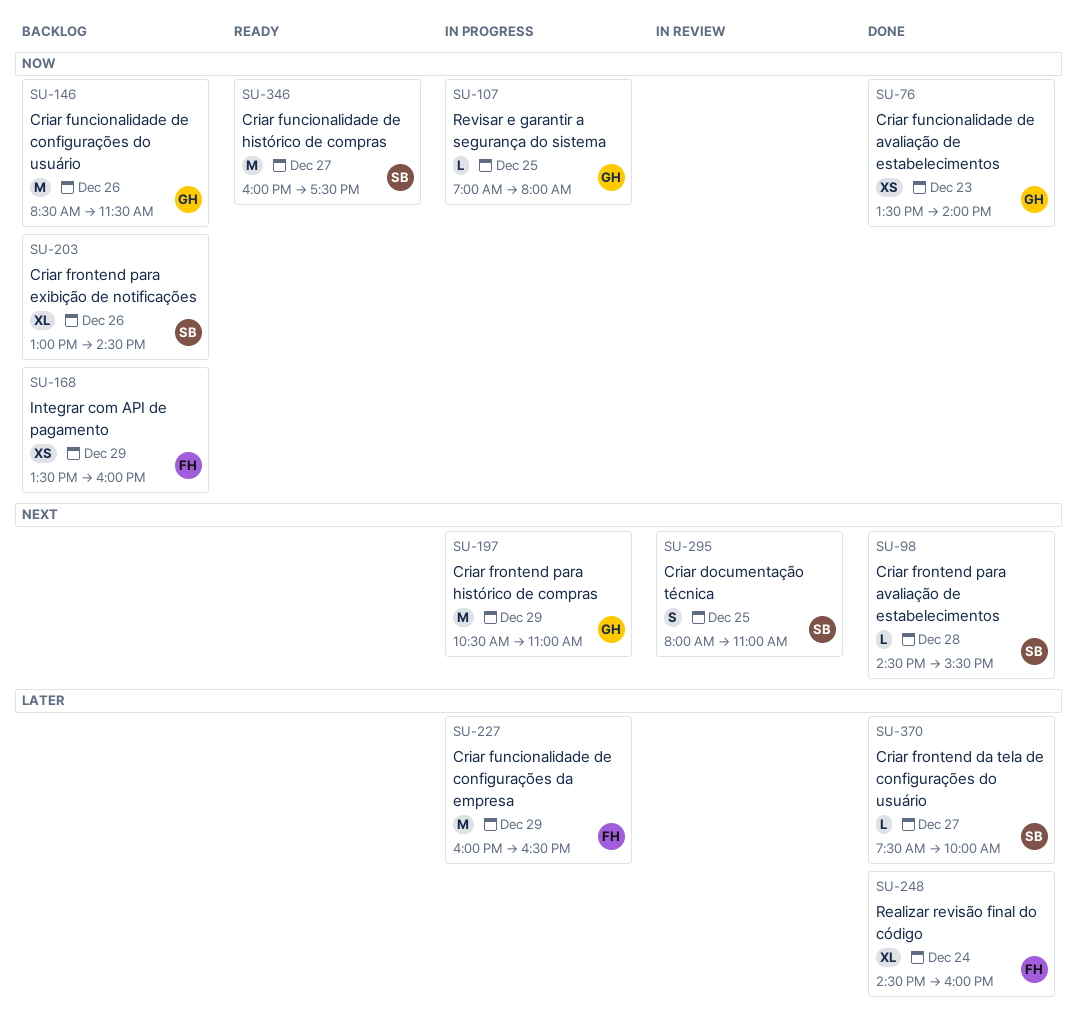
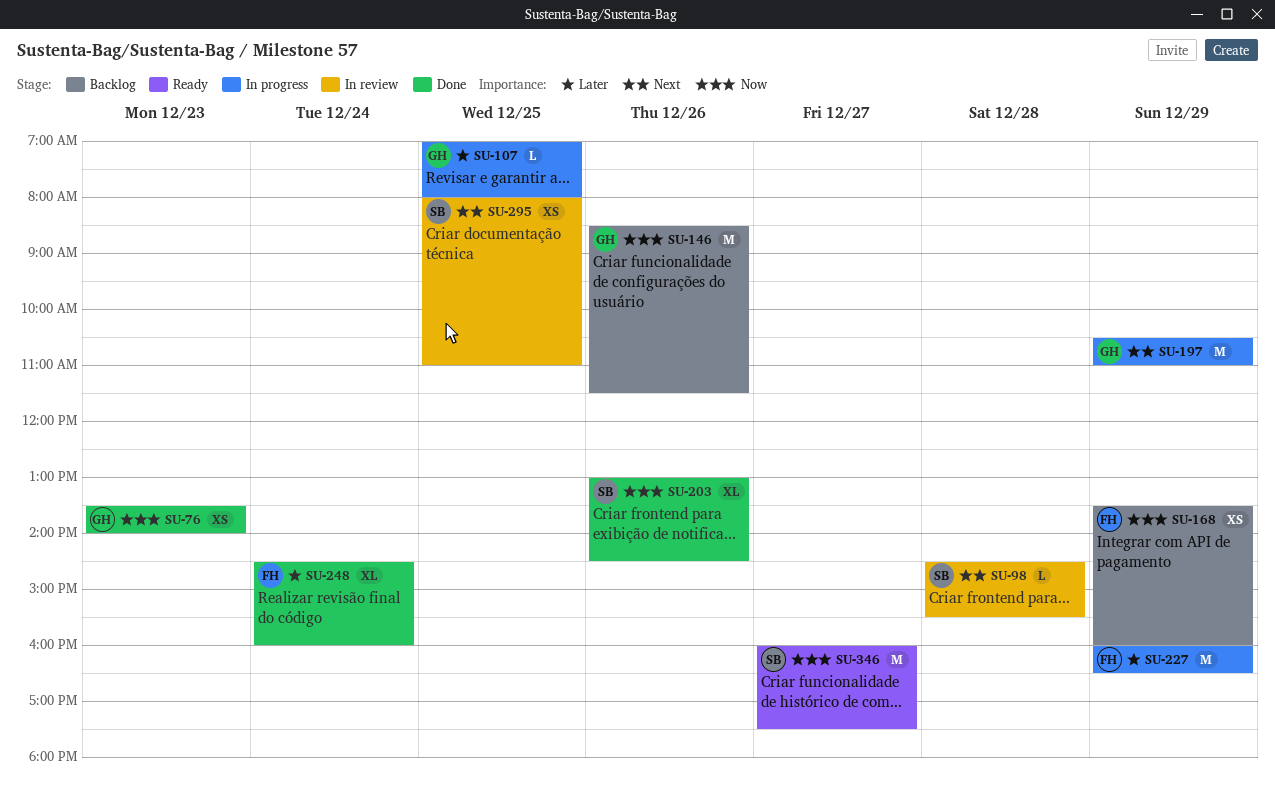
SU-98, status: Done -> In review
SU-107, priority: Now -> Later
SU-203, status: Backlog -> Done
SU-295, estimate: S -> XS
SU-370: present -> none

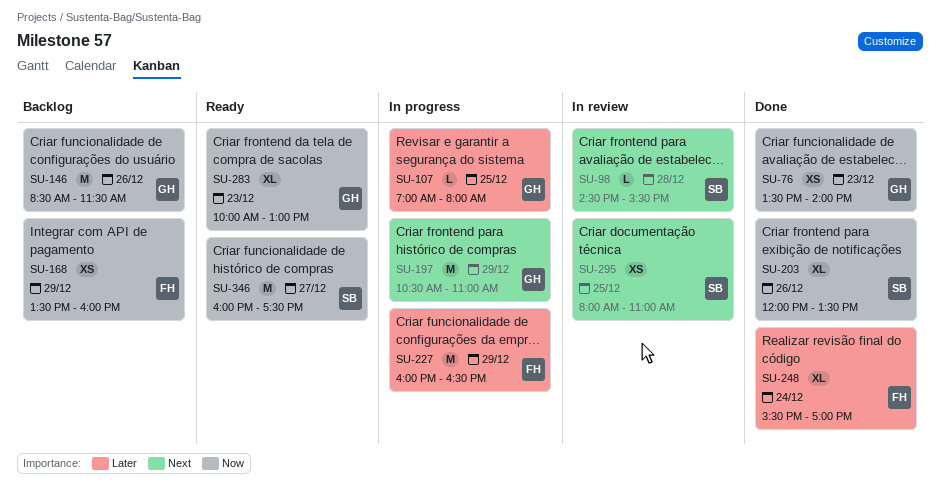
SU-203, begins: 13:00 -> 12:00
SU-203, ends: 14:30 -> 13:30
SU-248, begins: 14:30 -> 15:30
SU-248, ends: 16:00 -> 17:00
SU-283: none -> present

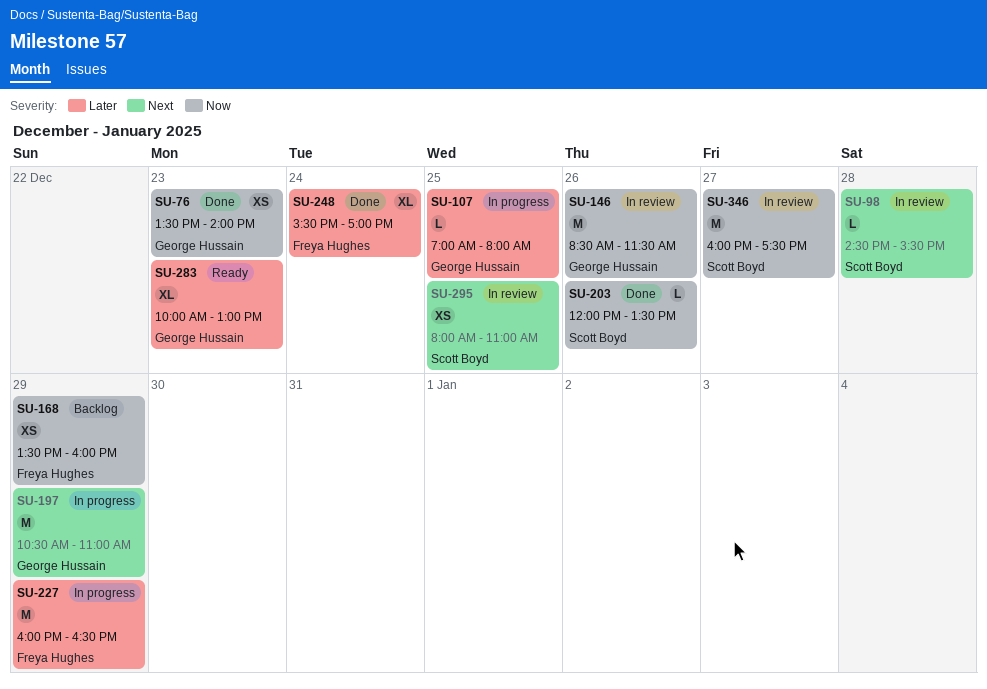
SU-146, status: Backlog -> In review
SU-203, estimate: XL -> L
SU-283, priority: Now -> Later
SU-346, status: Ready -> In review

